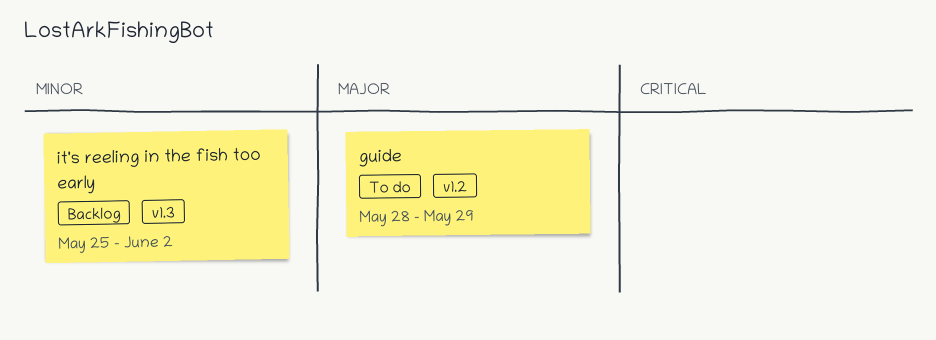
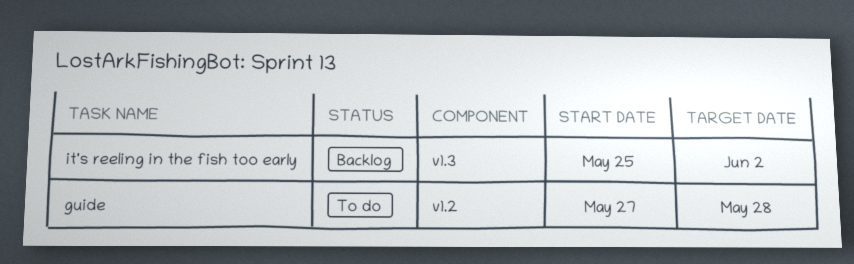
guide, start: May 28 -> May 27
guide, due: May 29 -> May 28

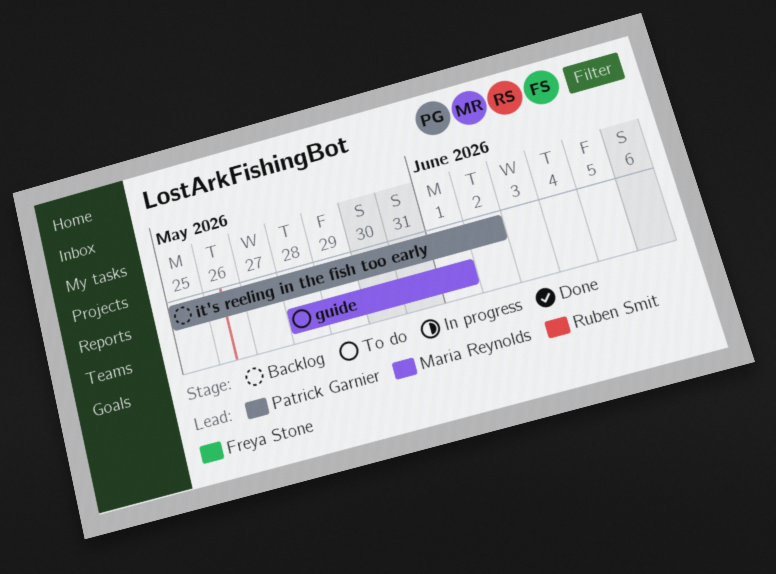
guide, start: May 27 -> May 28
guide, due: May 28 -> Jun 1

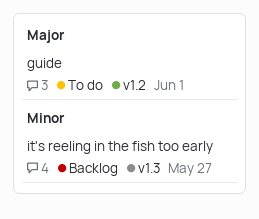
it's reeling in the fish too early, due: Jun 2 -> May 27

